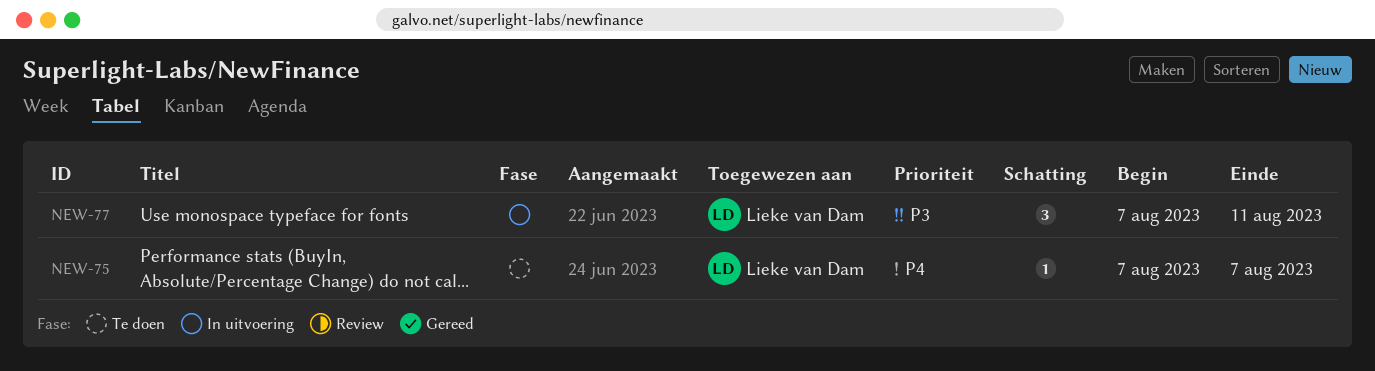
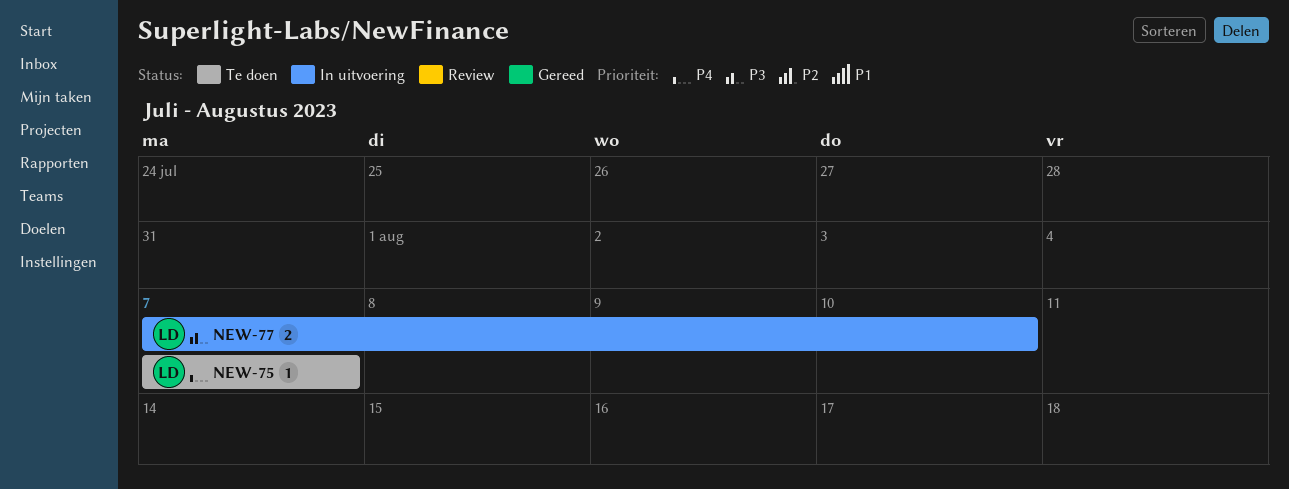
NEW-77, estimate: 3 -> 2
NEW-77, due: Aug 11 -> Aug 10

